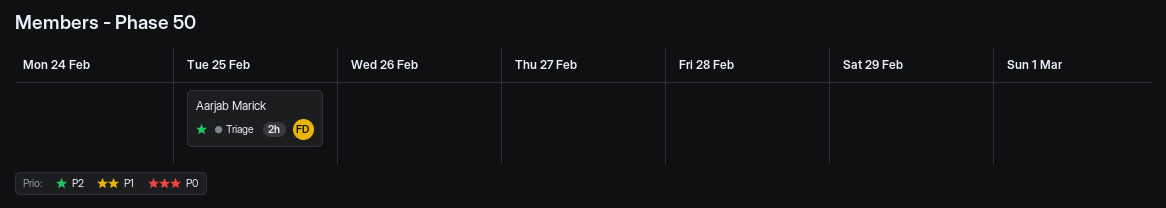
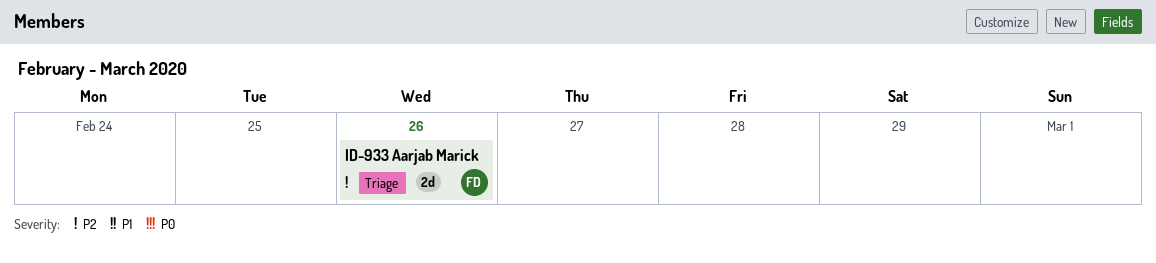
Aarjab Marick, estimate: 2h -> 2d
Aarjab Marick, due: Feb 25 -> Feb 26

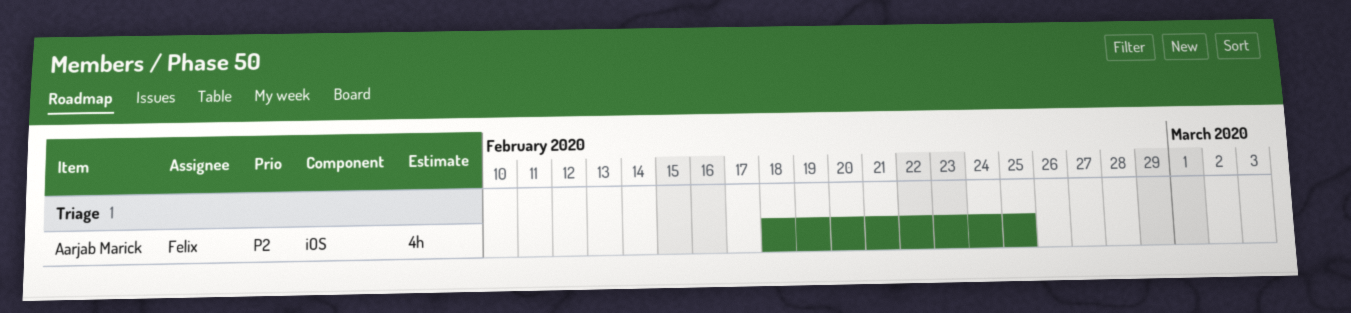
Aarjab Marick, estimate: 2d -> 4h
Aarjab Marick, due: Feb 26 -> Feb 25

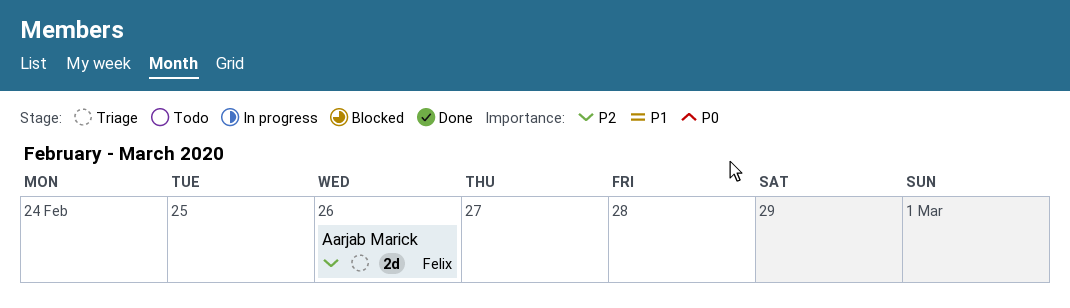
Aarjab Marick, estimate: 4h -> 2d
Aarjab Marick, due: Feb 25 -> Feb 26

